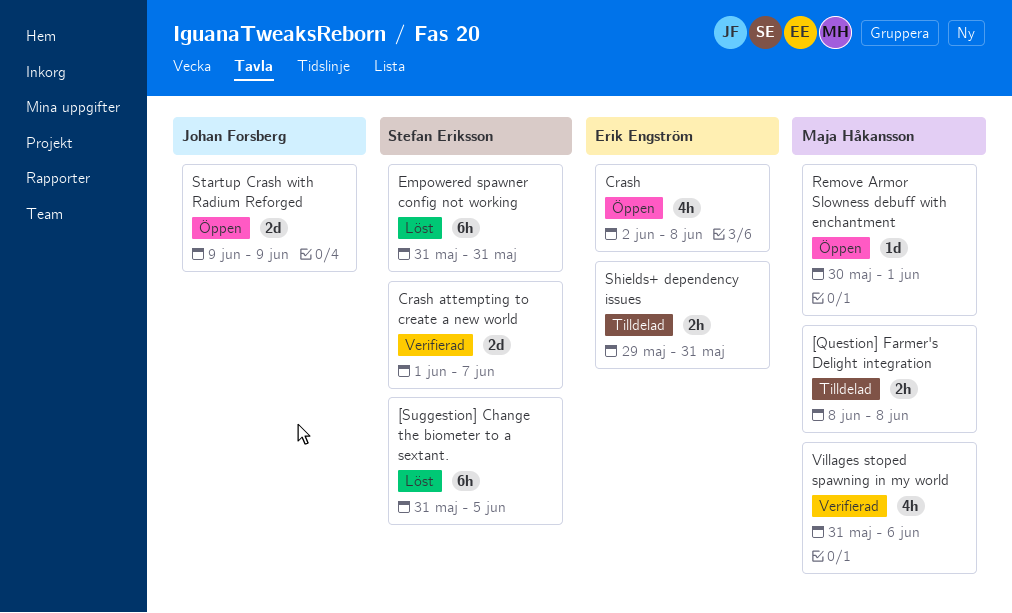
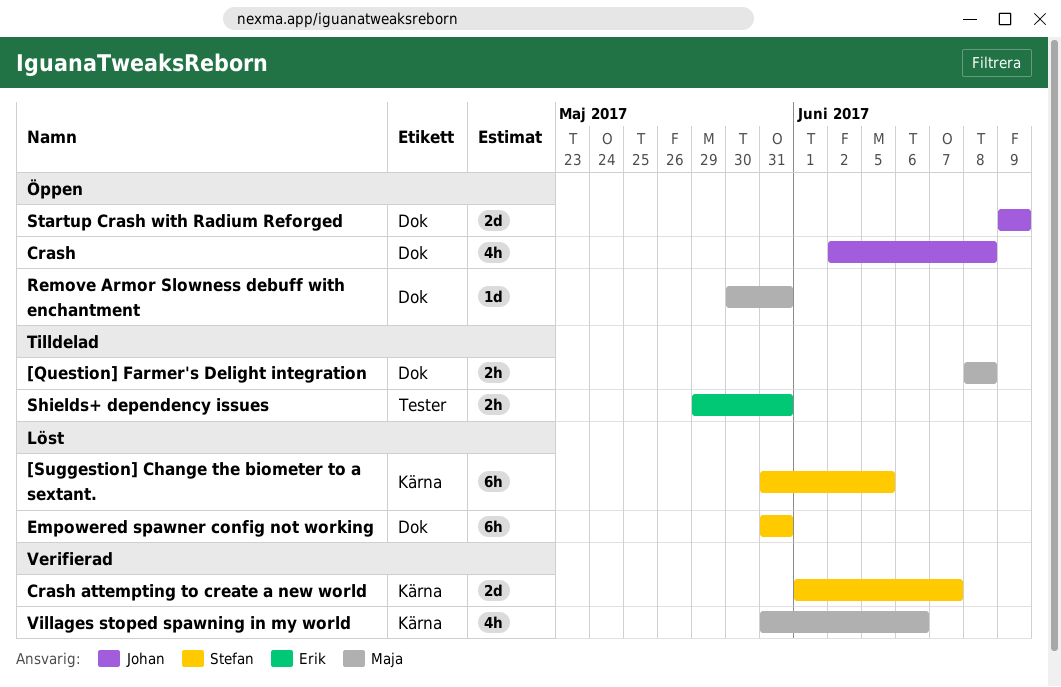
Crash, owner: Erik Engström -> Johan Forsberg
Remove Armor Slowness debuff with enchantment, due: Jun 1 -> May 31

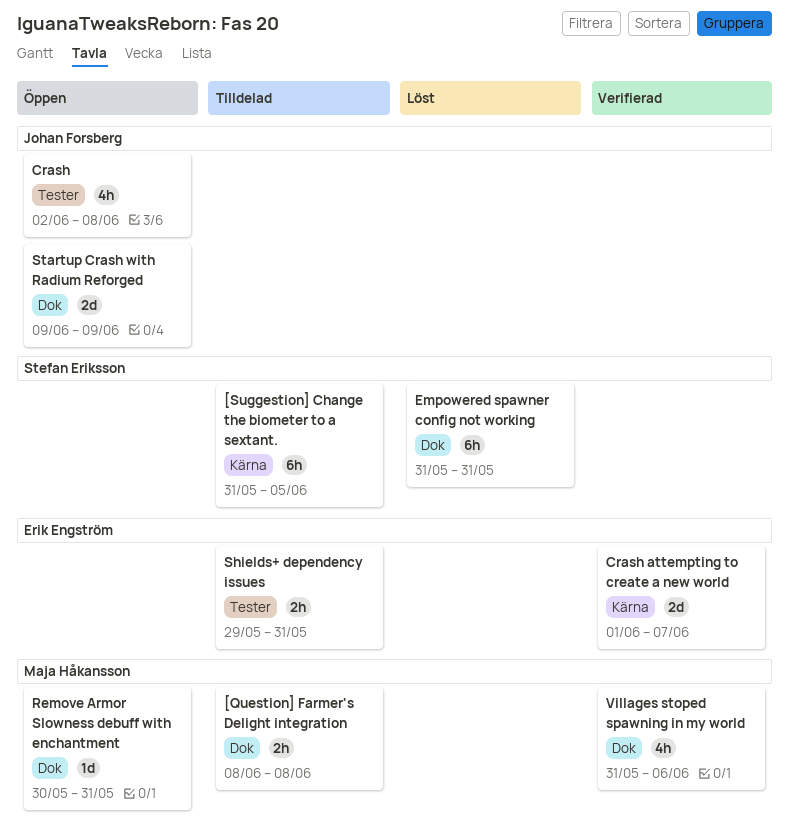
[Suggestion] Change the biometer to a sextant., status: Löst -> Tilldelad
Crash, label: Dok -> Tester
Crash attempting to create a new world, owner: Stefan Eriksson -> Erik Engström
Villages stoped spawning in my world, label: Kärna -> Dok

